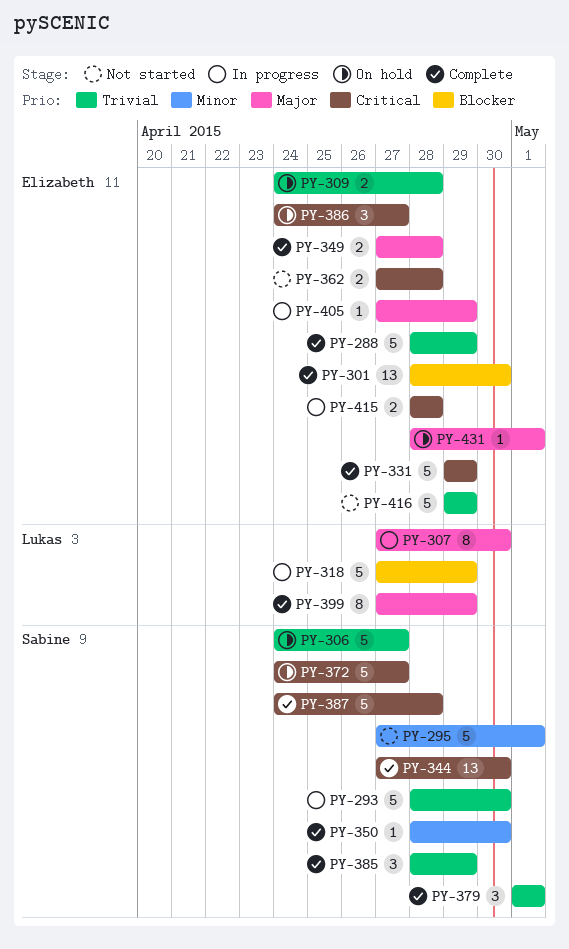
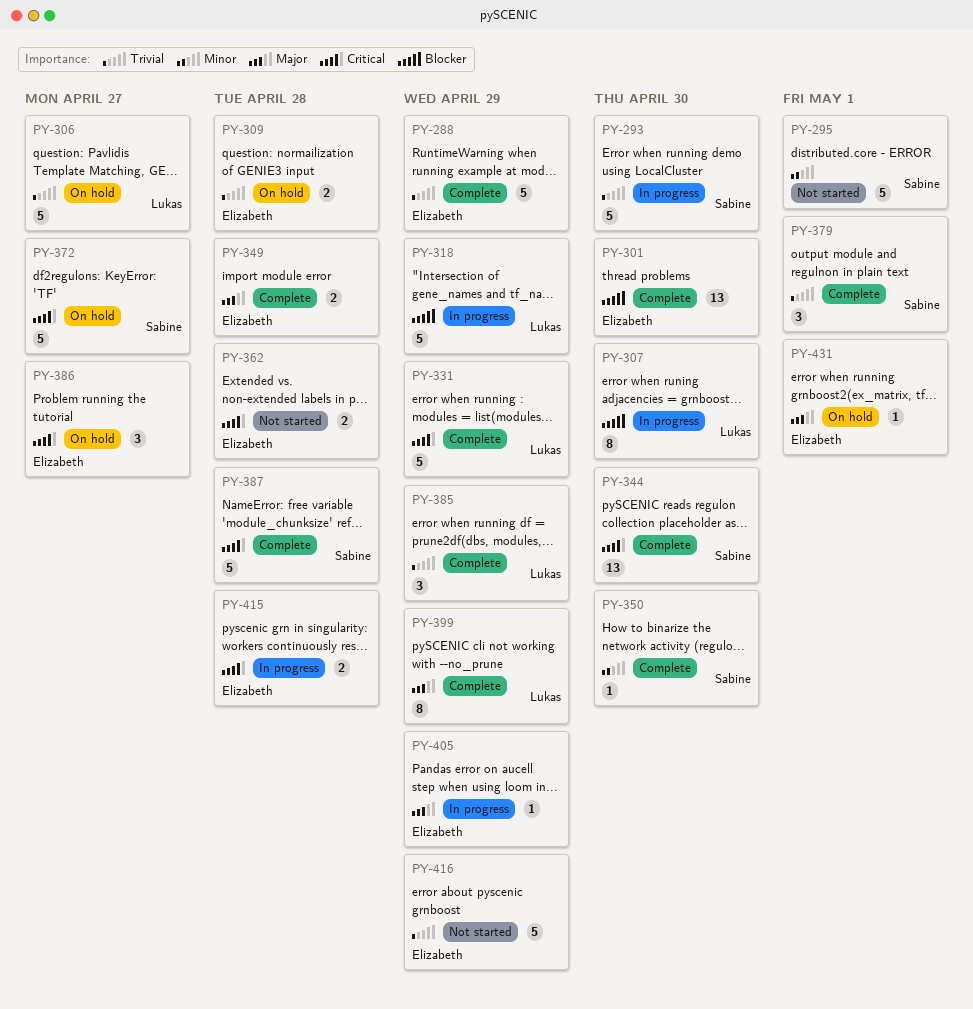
PY-306, owner: Sabine -> Lukas
PY-307, priority: Major -> Blocker
PY-331, owner: Elizabeth -> Lukas
PY-385, owner: Sabine -> Lukas

